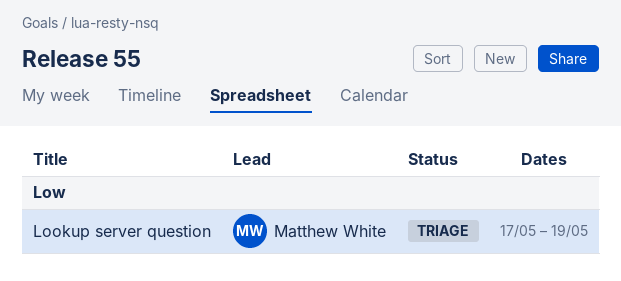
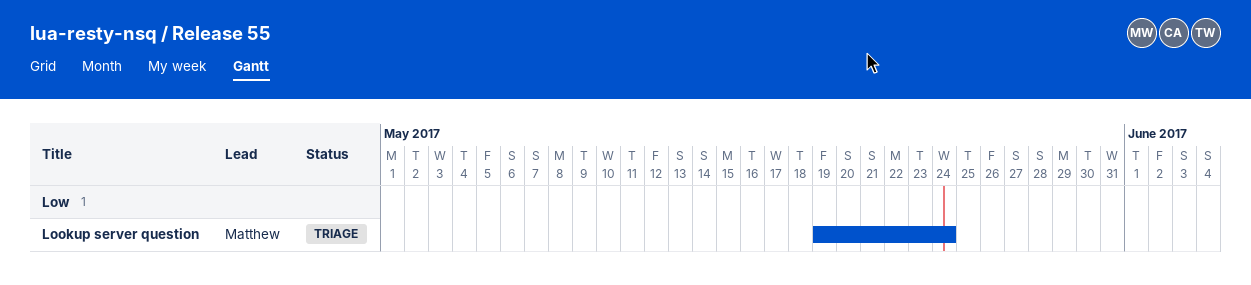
Lookup server question, start: May 17 -> May 19
Lookup server question, due: May 19 -> May 24

